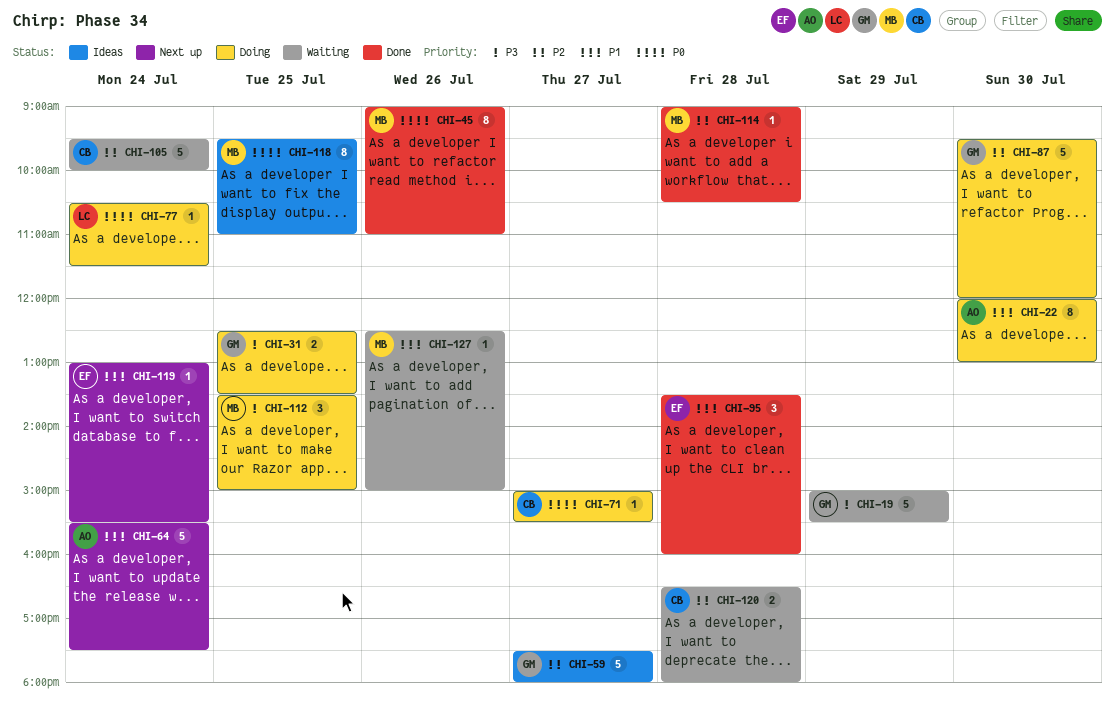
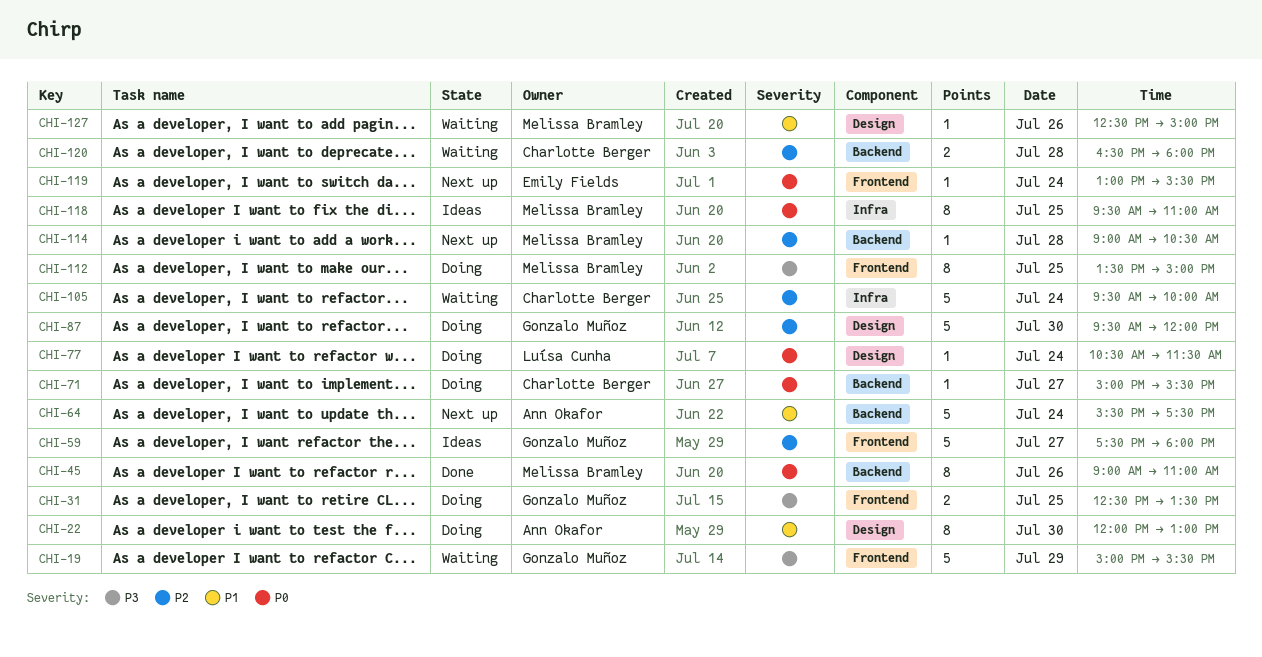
CHI-95: present -> none
CHI-112, estimate: 3 -> 8
CHI-114, status: Done -> Next up
CHI-119, priority: P1 -> P0

